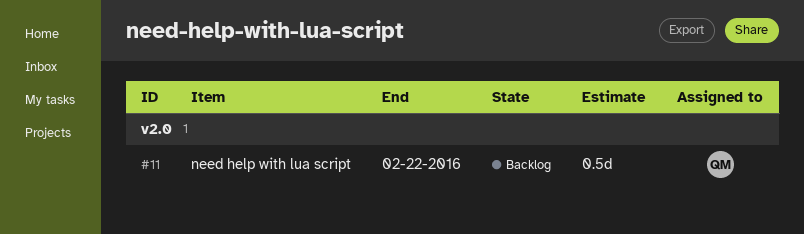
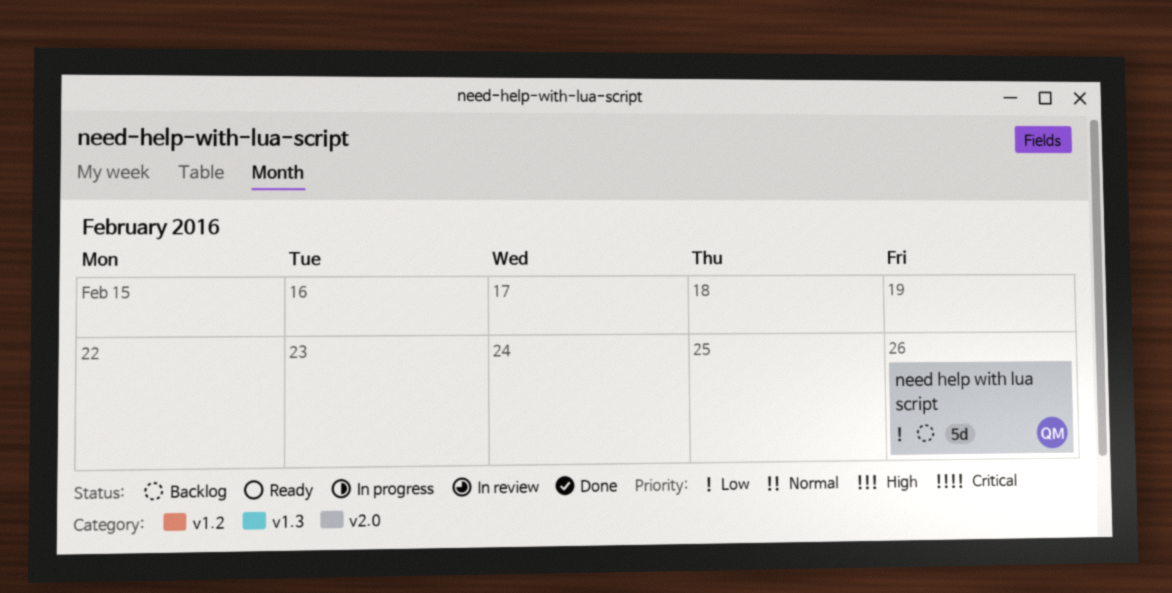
need help with lua script, estimate: 0.5d -> 5d
need help with lua script, due: Feb 22 -> Feb 26

